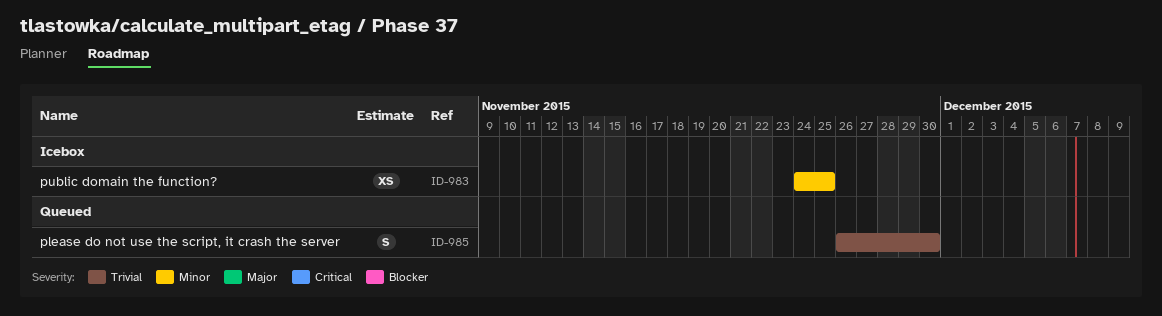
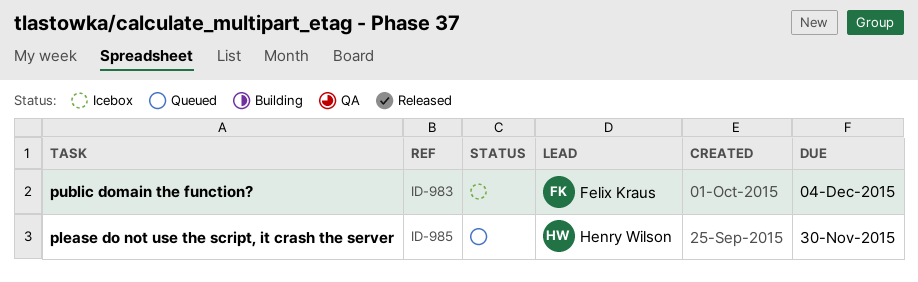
ID-983, due: Nov 25 -> Dec 4

